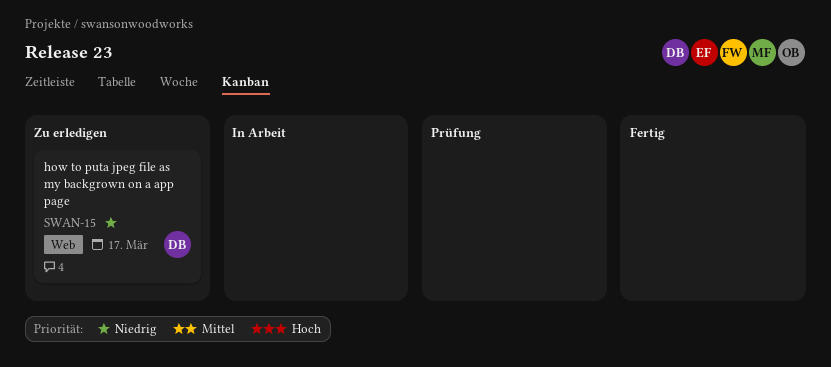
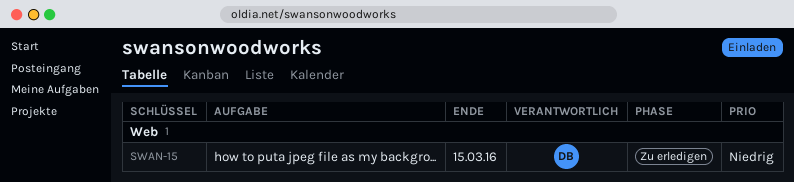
SWAN-15, due: Mar 17 -> Mar 15

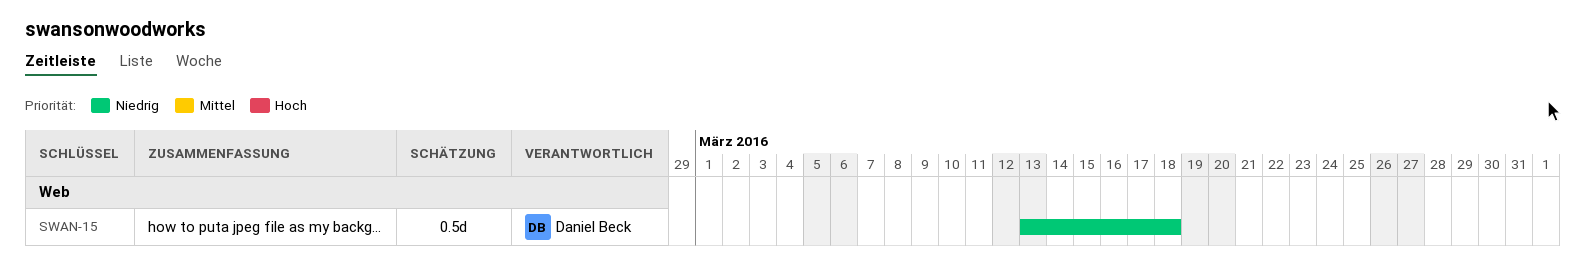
SWAN-15, due: Mar 15 -> Mar 18

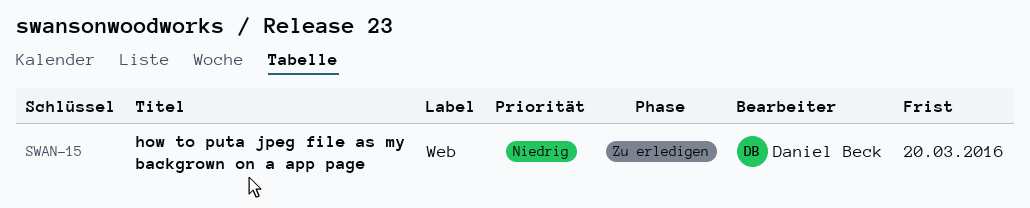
SWAN-15, due: Mar 18 -> Mar 20

